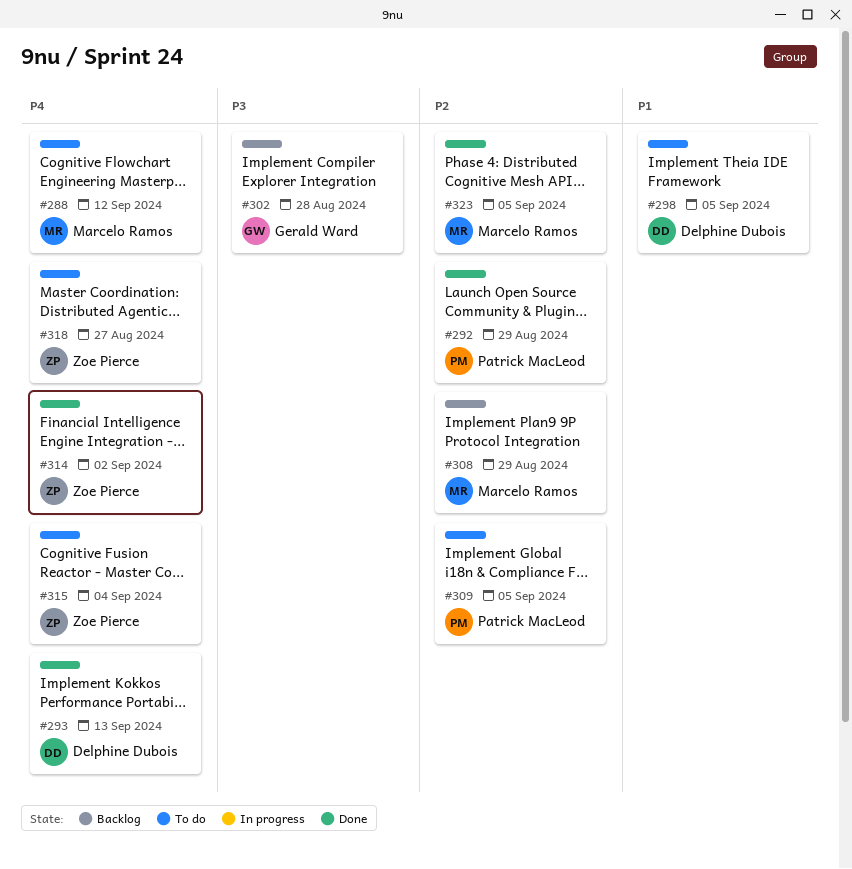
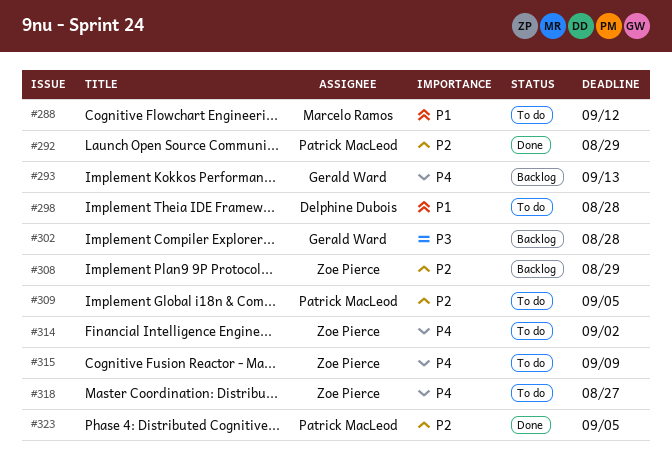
#288, priority: P4 -> P1
#293, status: Done -> Backlog
#293, owner: Delphine Dubois -> Gerald Ward
#298, due: Sep 5 -> Aug 28
#308, owner: Marcelo Ramos -> Zoe Pierce
#314, status: Done -> To do
#315, due: Sep 4 -> Sep 9
#323, owner: Marcelo Ramos -> Patrick MacLeod

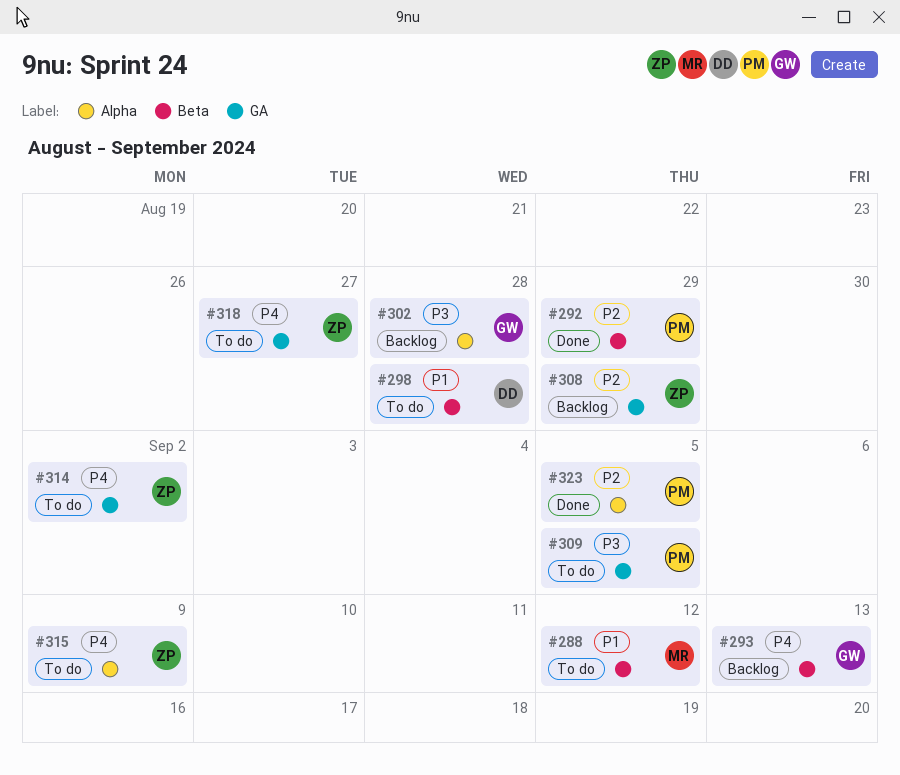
#309, priority: P2 -> P3

